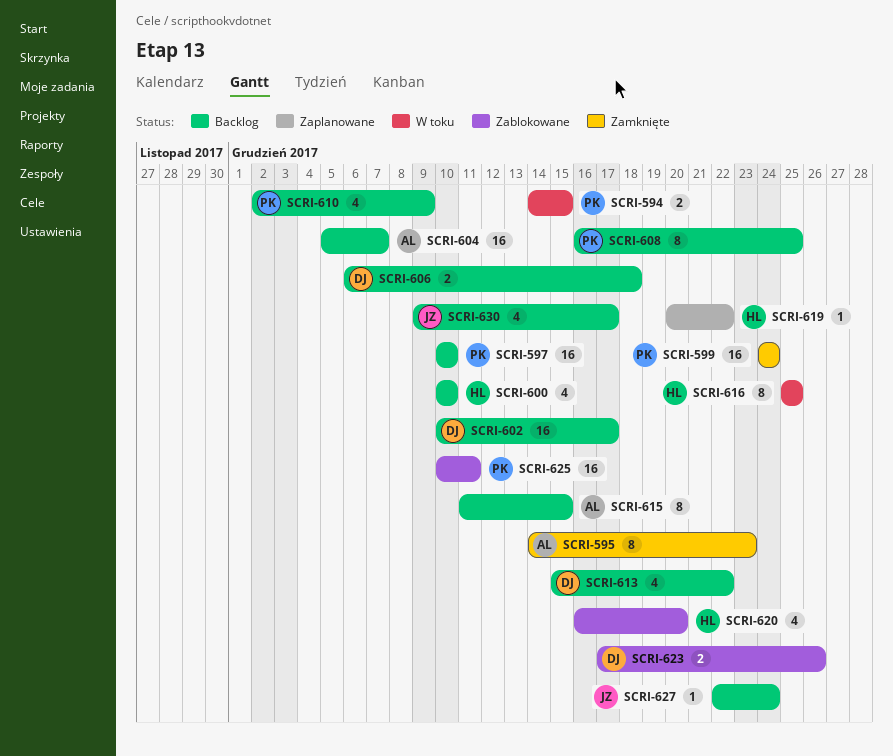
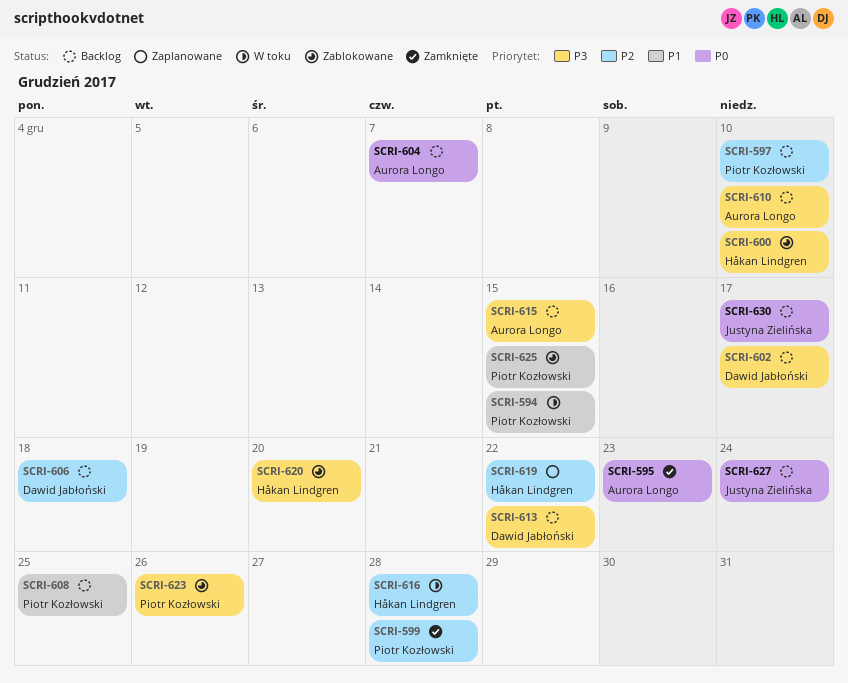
SCRI-599, due: Dec 24 -> Dec 28
SCRI-600, status: Backlog -> Zablokowane
SCRI-610, owner: Piotr Kozłowski -> Aurora Longo
SCRI-610, due: Dec 9 -> Dec 10
SCRI-616, due: Dec 25 -> Dec 28
SCRI-623, owner: Dawid Jabłoński -> Piotr Kozłowski
SCRI-625, due: Dec 11 -> Dec 15

